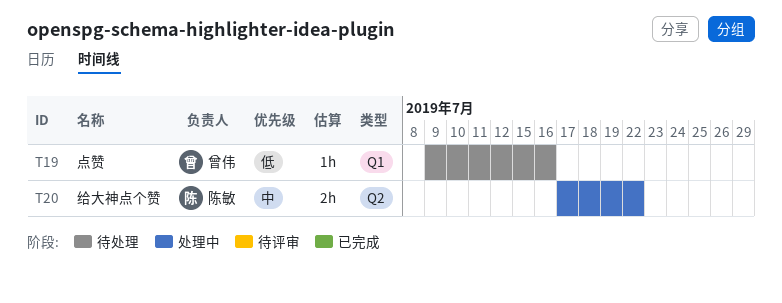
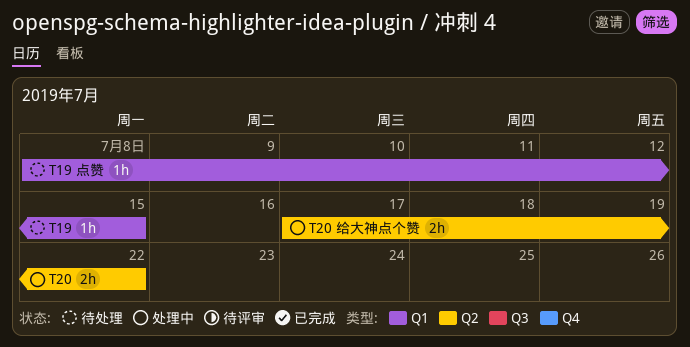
T19, start: Jul 9 -> Jul 8
T19, due: Jul 16 -> Jul 15

